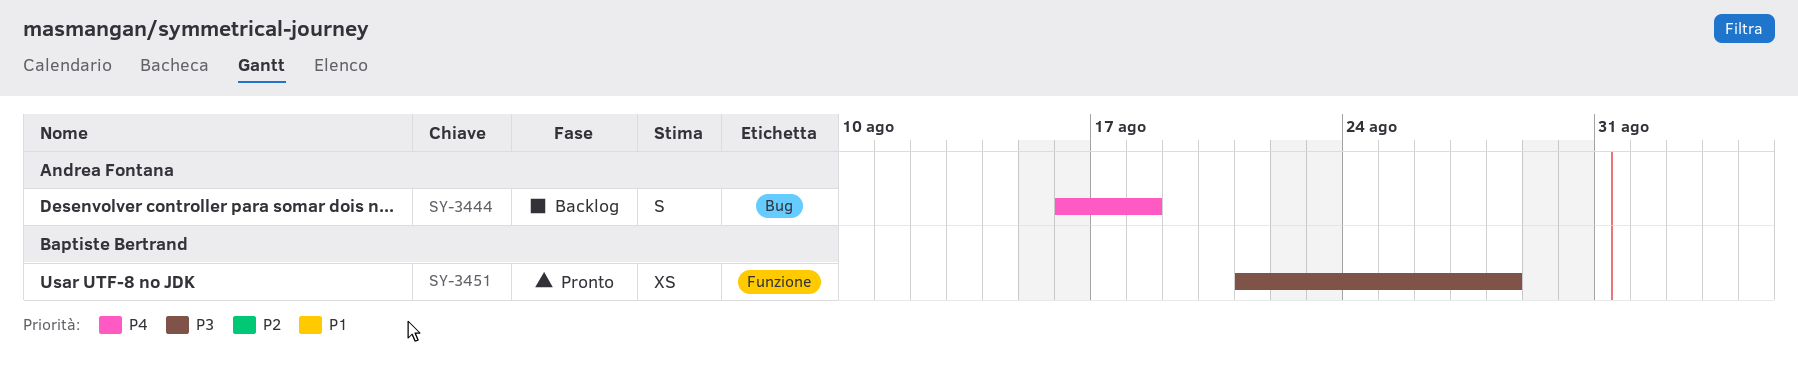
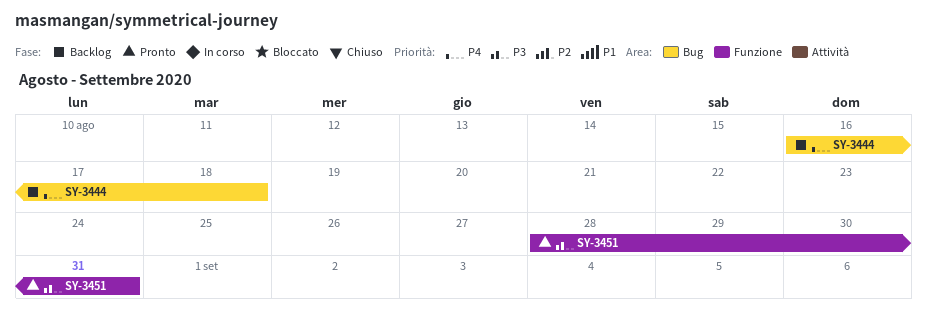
SY-3451, start: Aug 21 -> Aug 28
SY-3451, due: Aug 28 -> Aug 31

